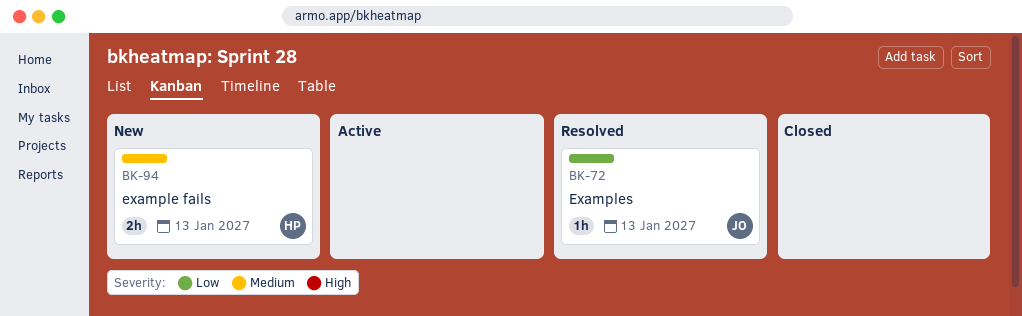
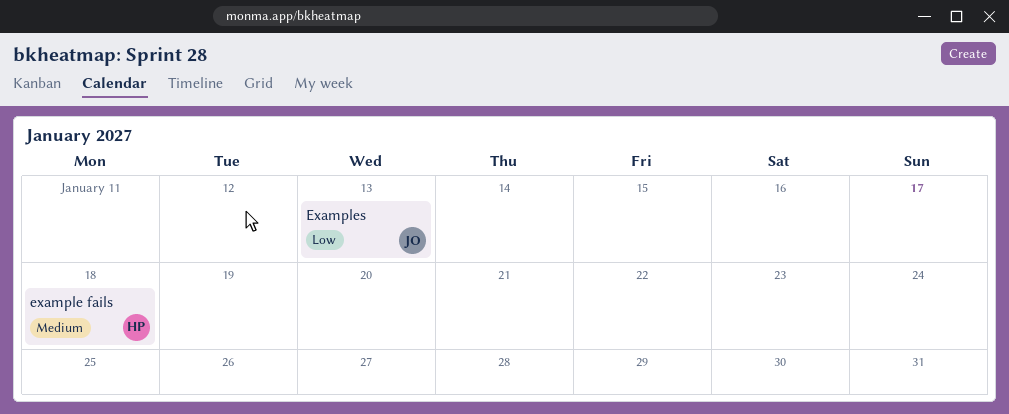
example fails, due: Jan 13 -> Jan 18

